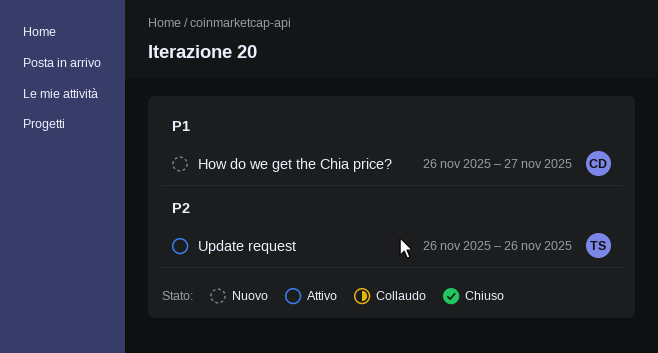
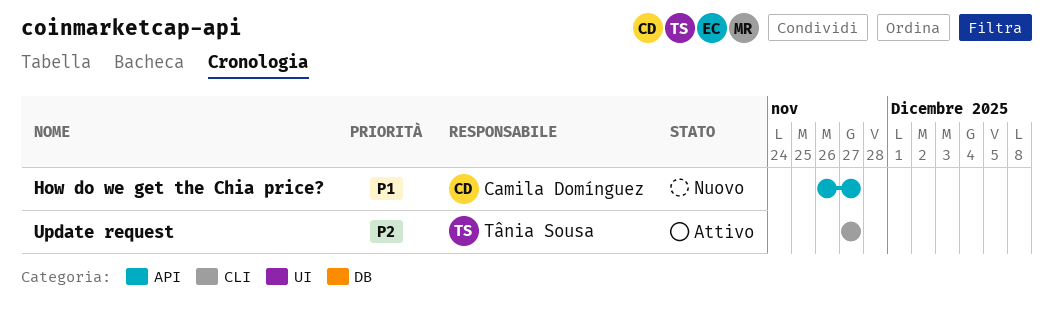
Update request, start: Nov 26 -> Nov 27
Update request, due: Nov 26 -> Nov 27

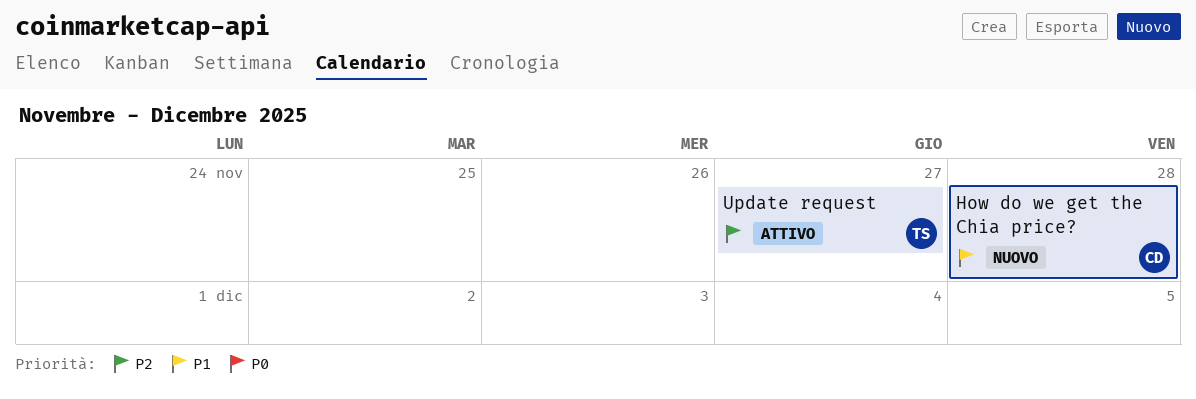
How do we get the Chia price?, due: Nov 27 -> Nov 28

